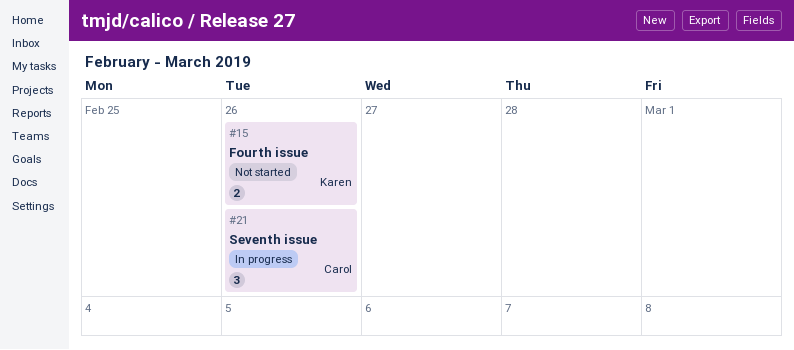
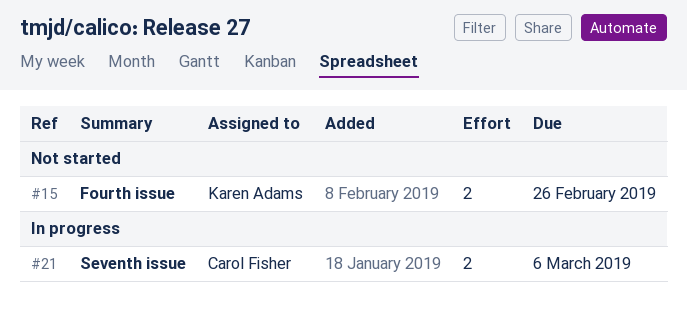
#21, estimate: 3 -> 2
#21, due: Feb 26 -> Mar 6

